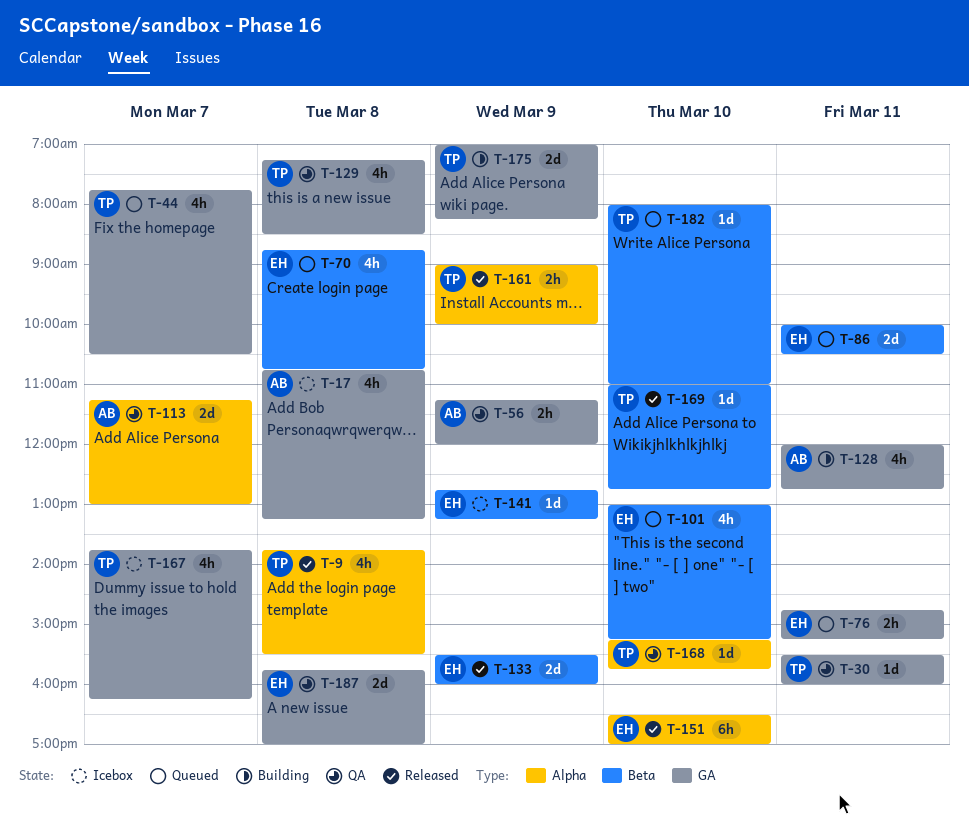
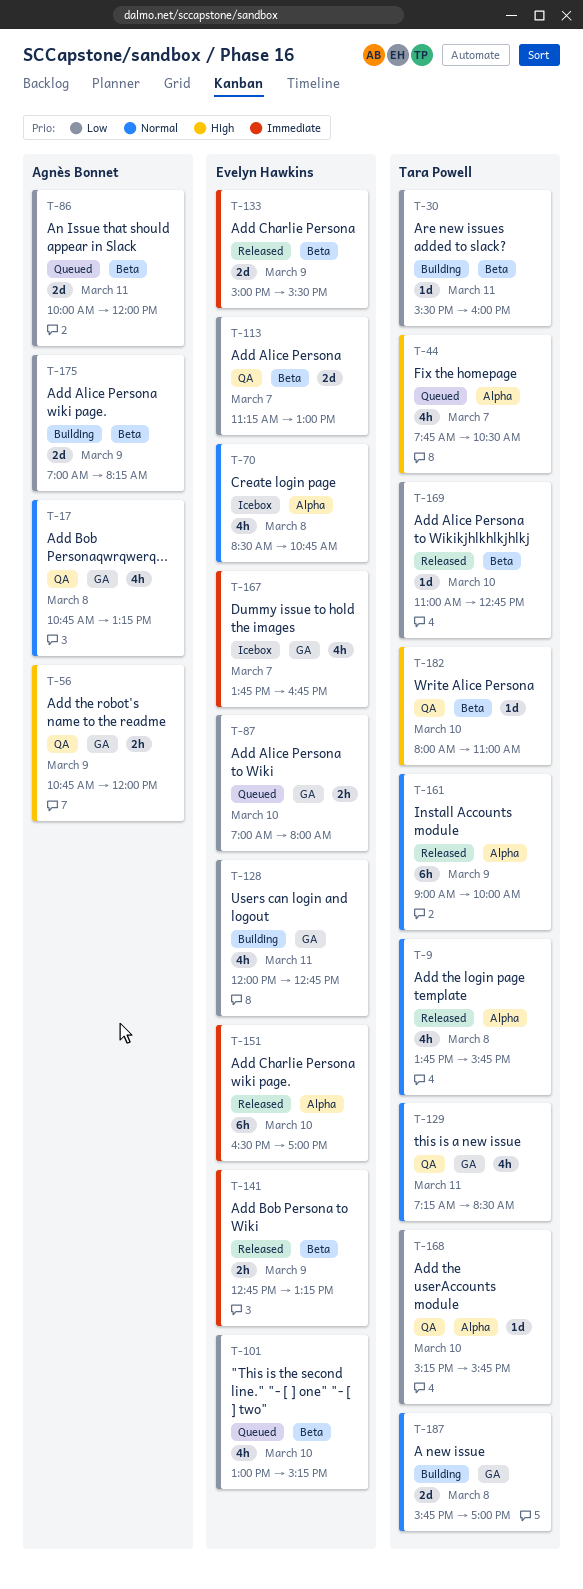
T-9, ends: 15:30 -> 15:45
T-17, status: Icebox -> QA
T-30, status: QA -> Building
T-30, label: GA -> Beta
T-44, label: GA -> Alpha
T-56, begins: 11:15 -> 10:45
T-70, status: Queued -> Icebox
T-70, label: Beta -> Alpha
T-70, begins: 08:45 -> 08:30
T-76: present -> none
T-86, owner: Evelyn Hawkins -> Agnès Bonnet
T-86, ends: 10:30 -> 12:00
T-87: none -> present
T-113, owner: Agnès Bonnet -> Evelyn Hawkins
T-113, label: Alpha -> Beta
T-128, owner: Agnès Bonnet -> Evelyn Hawkins
T-129, day: Mar 8 -> Mar 11
T-133, begins: 15:30 -> 15:00
T-133, ends: 16:00 -> 15:30
T-141, status: Icebox -> Released
T-141, estimate: 1d -> 2h
T-161, estimate: 2h -> 6h
T-167, owner: Tara Powell -> Evelyn Hawkins
T-167, ends: 16:15 -> 16:45
T-175, owner: Tara Powell -> Agnès Bonnet
T-175, label: GA -> Beta
T-182, status: Queued -> QA
T-187, status: QA -> Building
T-187, owner: Evelyn Hawkins -> Tara Powell

